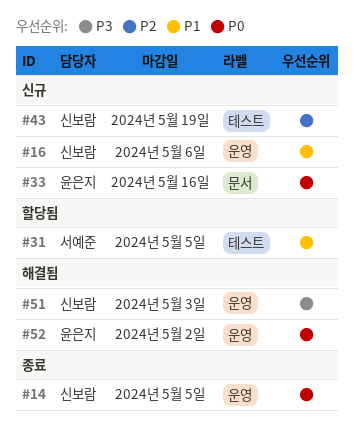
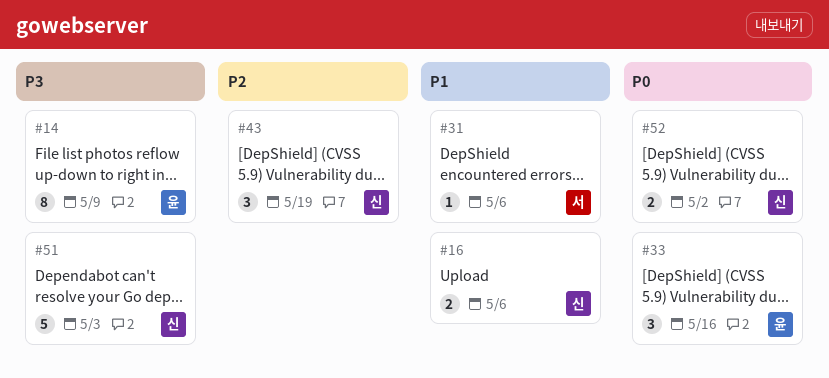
#14, owner: 신보람 -> 윤은지
#14, priority: P0 -> P3
#14, due: May 5 -> May 9
#31, due: May 5 -> May 6
#52, owner: 윤은지 -> 신보람

